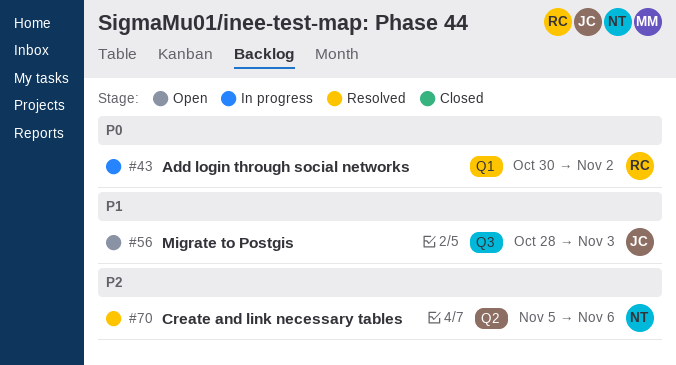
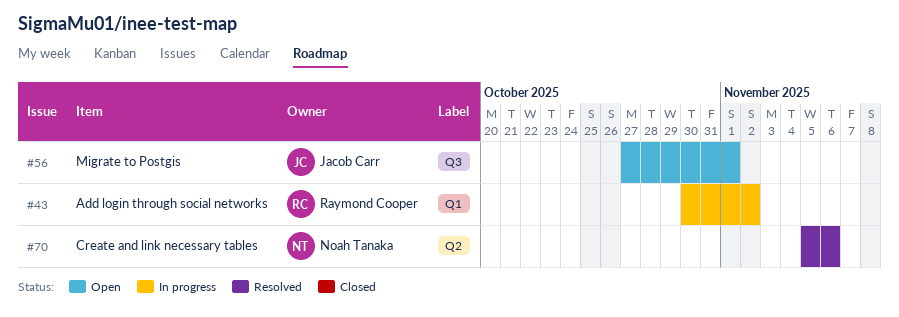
#56, start: Oct 28 -> Oct 27
#56, due: Nov 3 -> Nov 1

